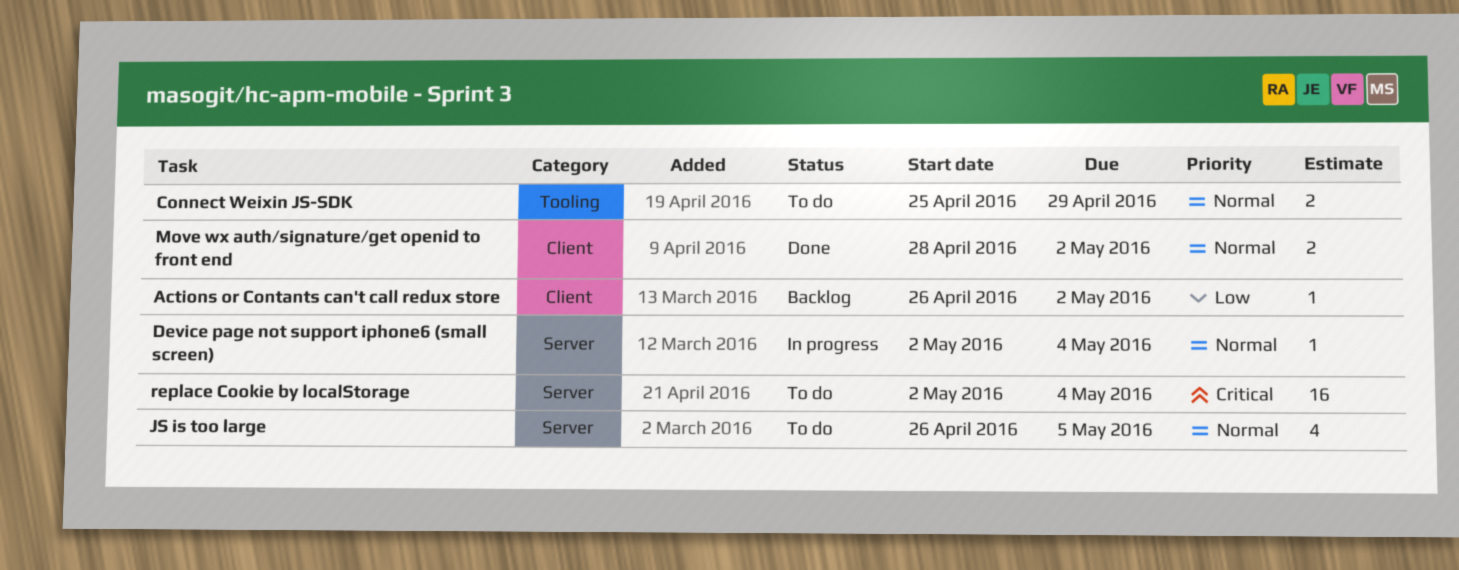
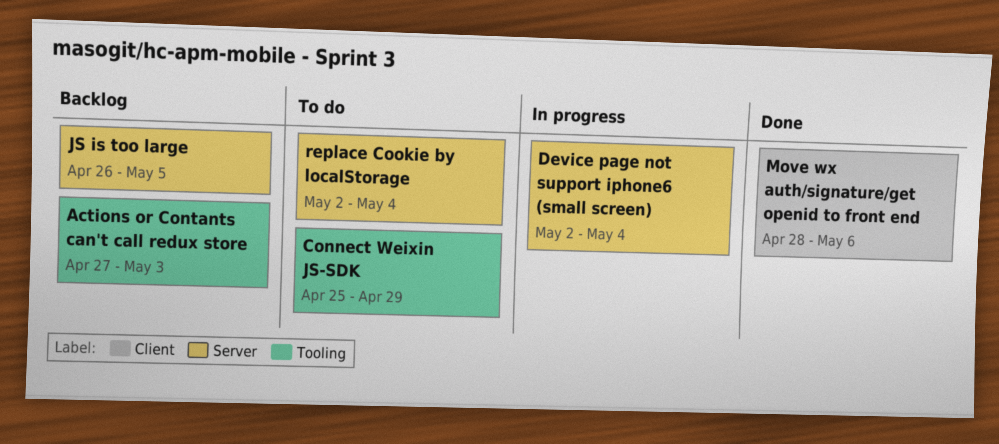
Actions or Contants can't call redux store, label: Client -> Tooling
Actions or Contants can't call redux store, start: Apr 26 -> Apr 27
Actions or Contants can't call redux store, due: May 2 -> May 3
JS is too large, status: To do -> Backlog
Move wx auth/signature/get openid to front end, due: May 2 -> May 6

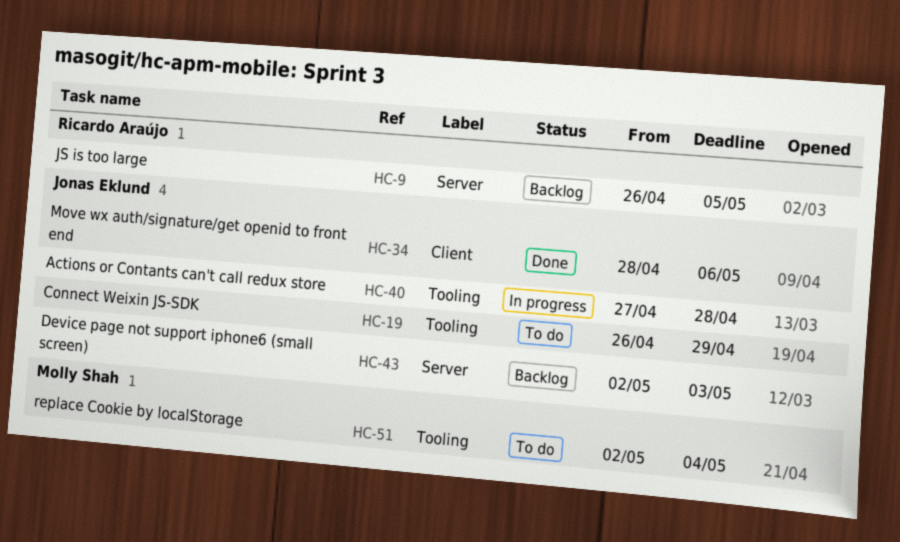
Actions or Contants can't call redux store, status: Backlog -> In progress
Actions or Contants can't call redux store, due: May 3 -> Apr 28
Connect Weixin JS-SDK, start: Apr 25 -> Apr 26
Device page not support iphone6 (small screen), status: In progress -> Backlog
Device page not support iphone6 (small screen), due: May 4 -> May 3
replace Cookie by localStorage, label: Server -> Tooling

